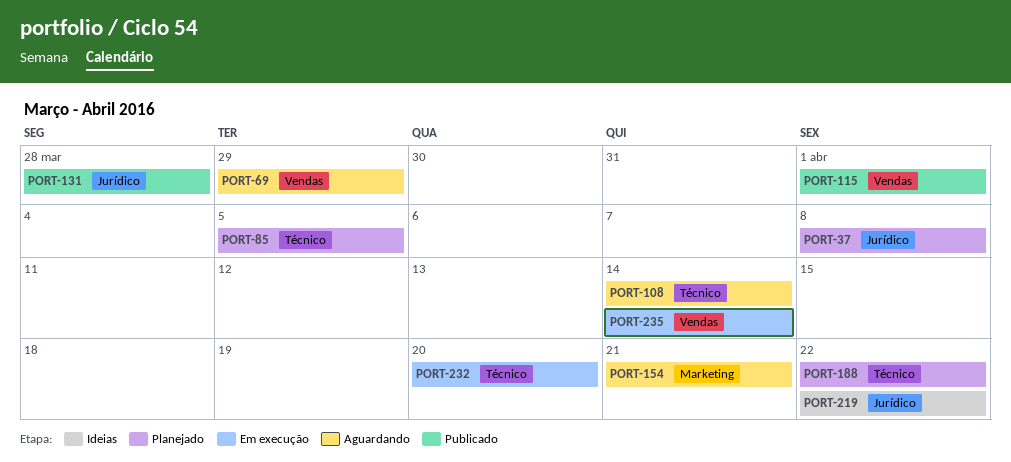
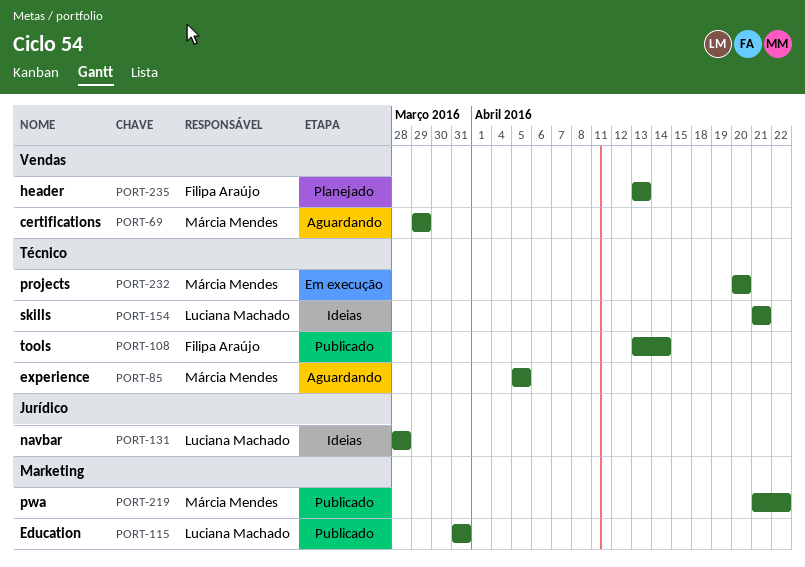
PORT-37: present -> none
PORT-85, status: Planejado -> Aguardando
PORT-108, status: Aguardando -> Publicado
PORT-115, label: Vendas -> Marketing
PORT-115, due: Apr 1 -> Mar 31
PORT-131, status: Publicado -> Ideias
PORT-154, status: Aguardando -> Ideias
PORT-154, label: Marketing -> Técnico
PORT-188: present -> none
PORT-219, status: Ideias -> Publicado
PORT-219, label: Jurídico -> Marketing
PORT-235, status: Em execução -> Planejado
PORT-235, due: Apr 14 -> Apr 13

